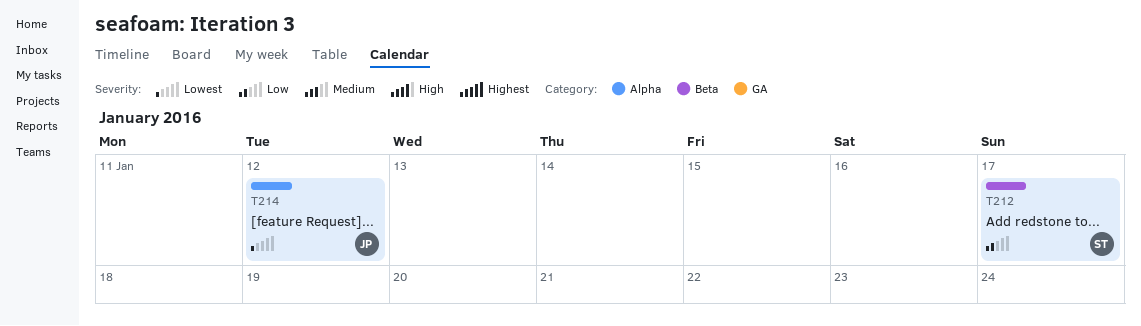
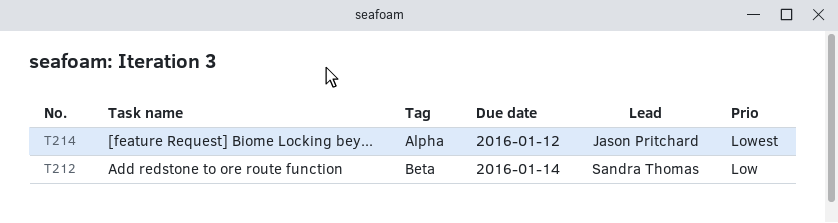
T212, due: Jan 17 -> Jan 14

